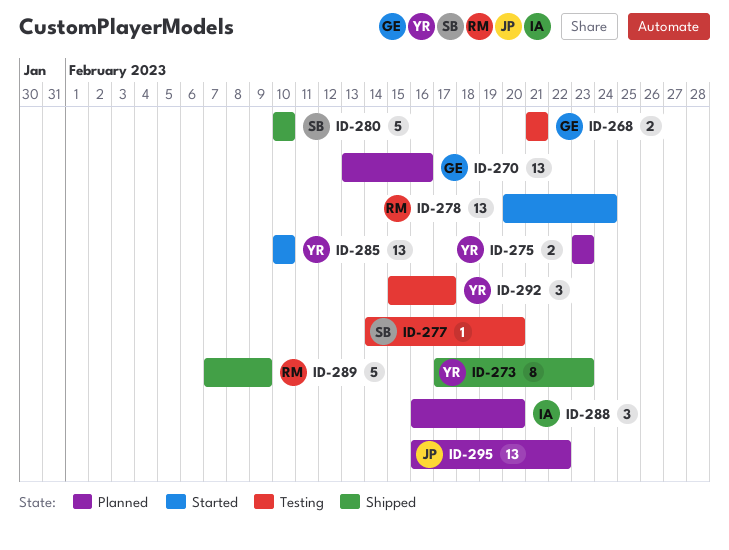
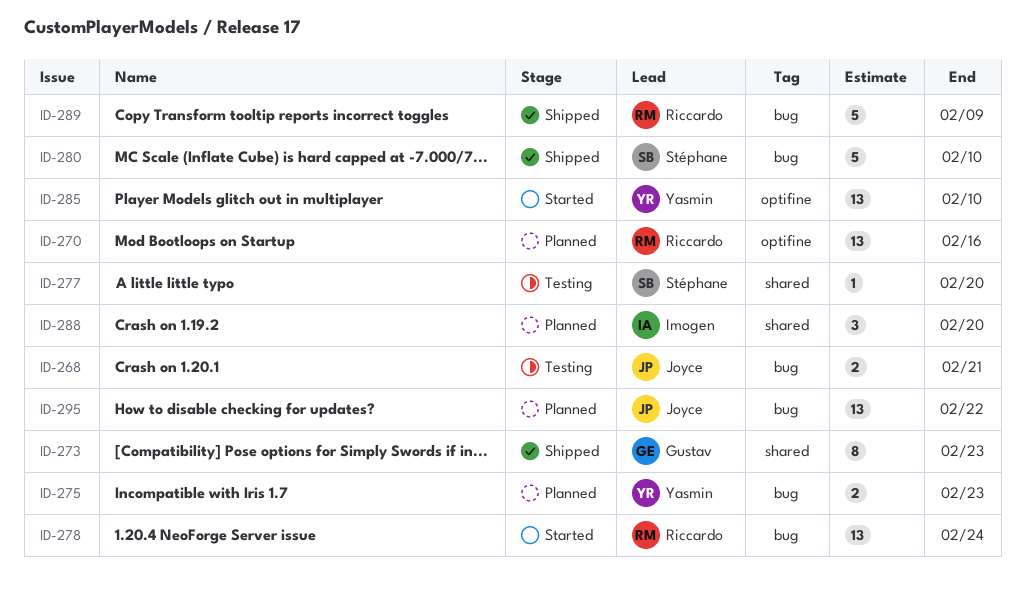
ID-268, owner: Gustav -> Joyce
ID-270, owner: Gustav -> Riccardo
ID-273, owner: Yasmin -> Gustav
ID-292: present -> none

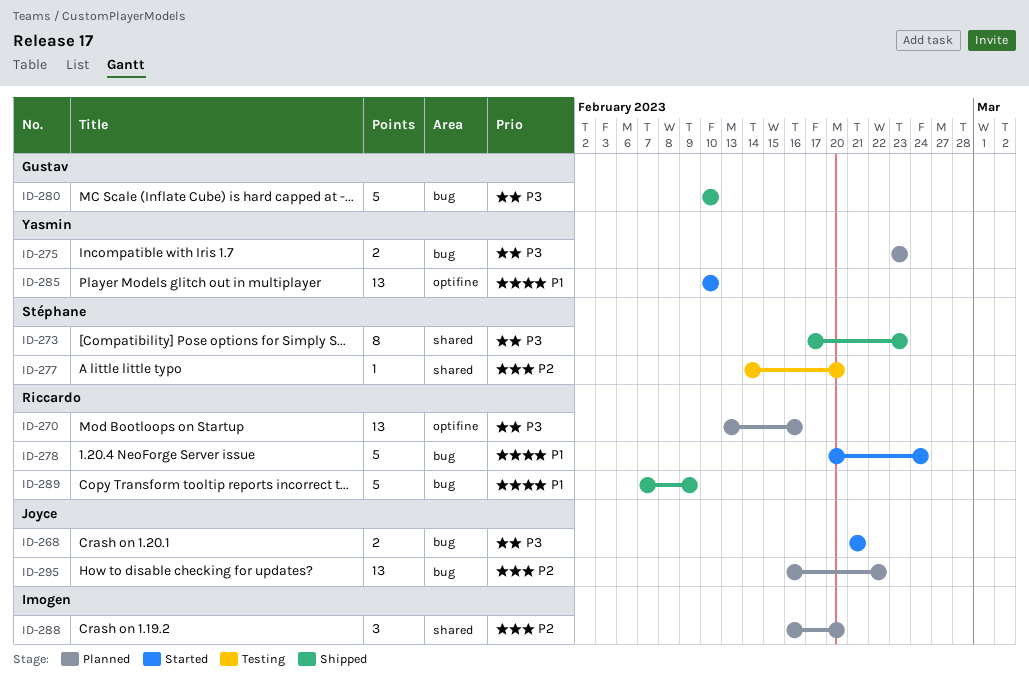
ID-268, status: Testing -> Started
ID-273, owner: Gustav -> Stéphane
ID-278, estimate: 13 -> 5
ID-280, owner: Stéphane -> Gustav

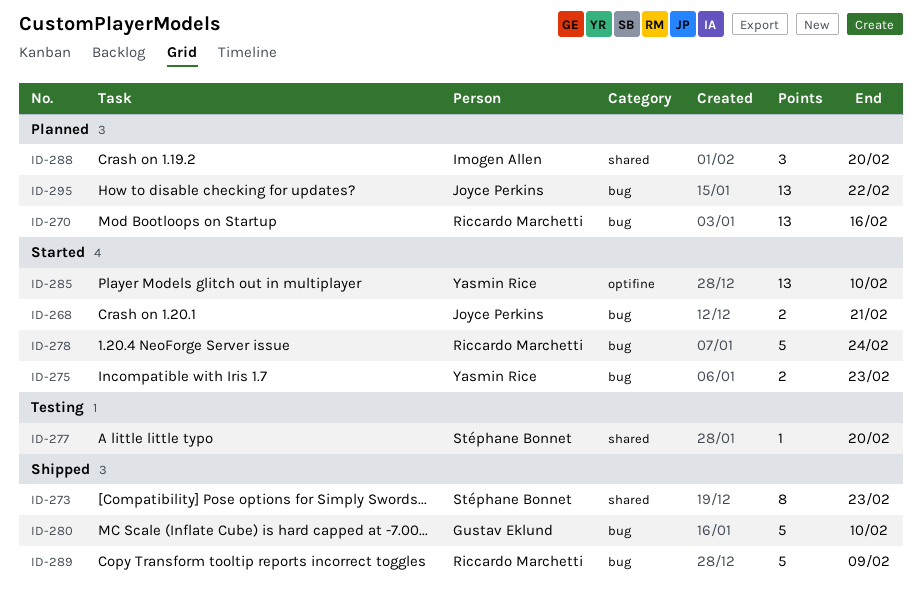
ID-270, label: optifine -> bug
ID-275, status: Planned -> Started

